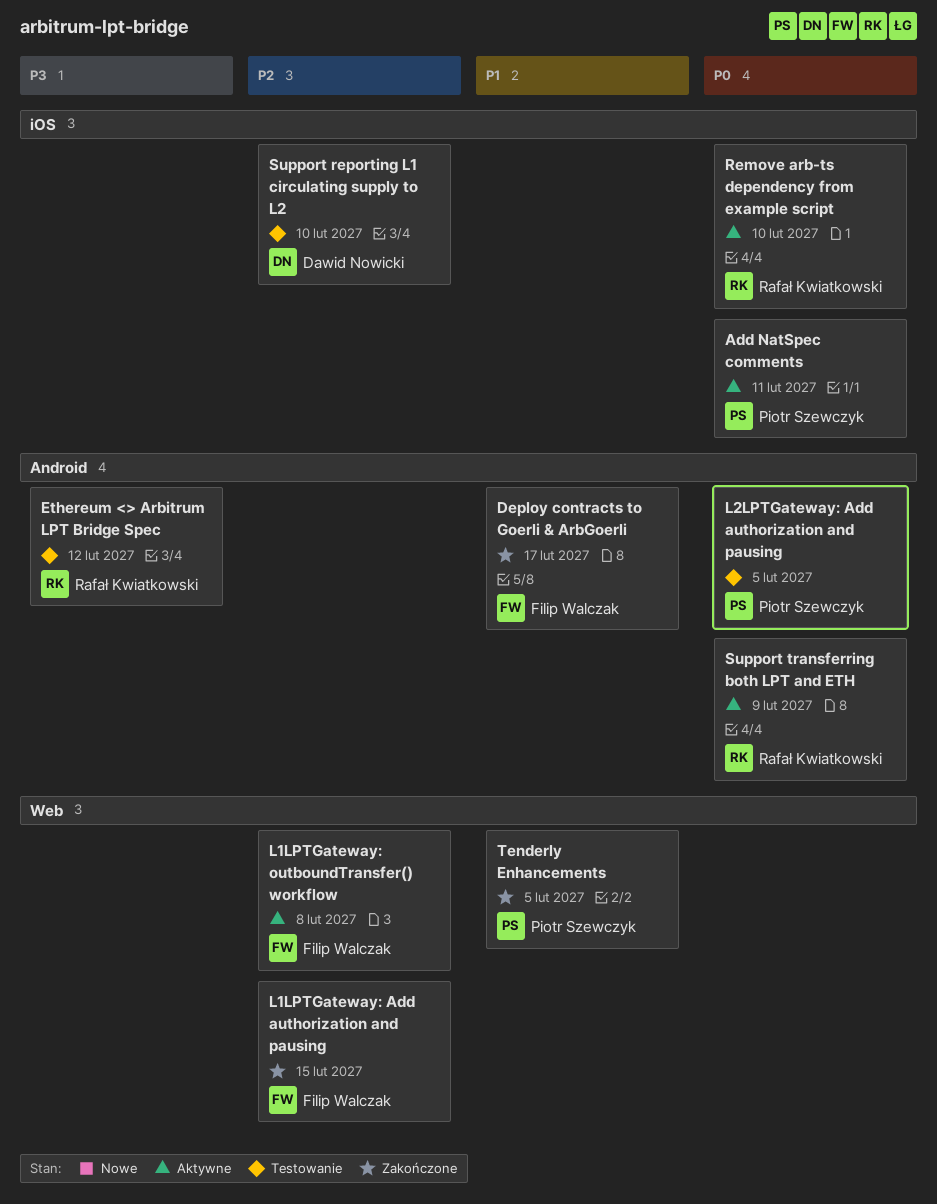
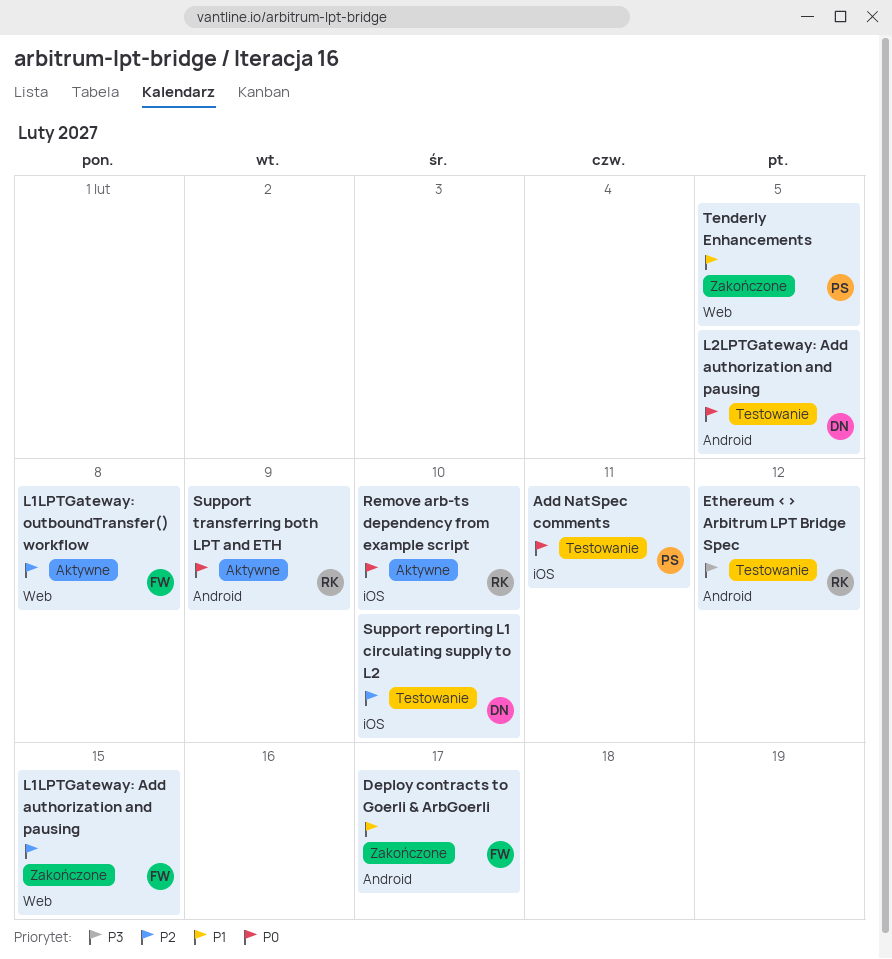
Add NatSpec comments, status: Aktywne -> Testowanie
L2LPTGateway: Add authorization and pausing, owner: Piotr Szewczyk -> Dawid Nowicki

